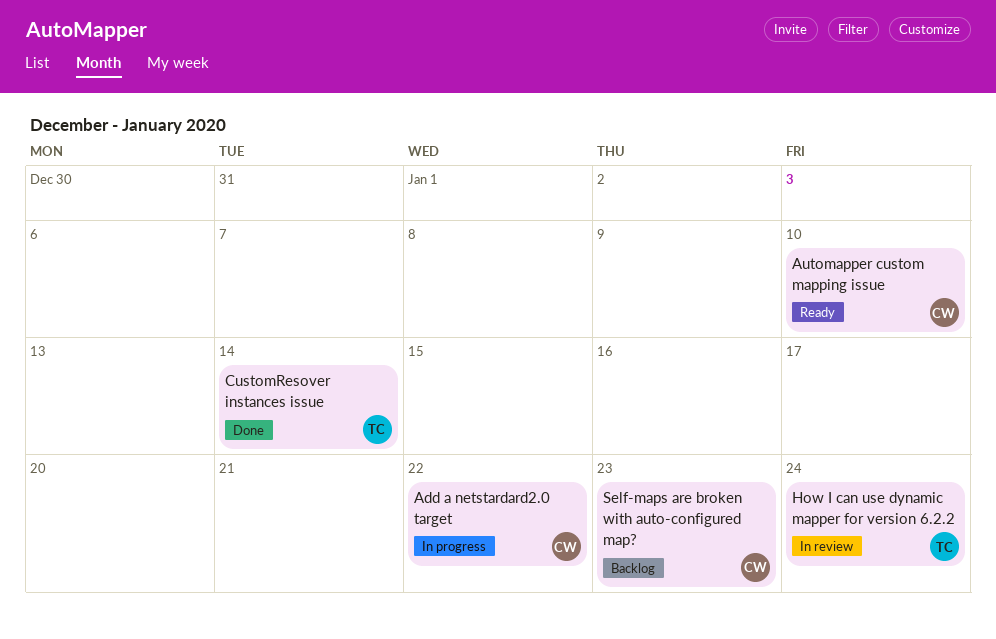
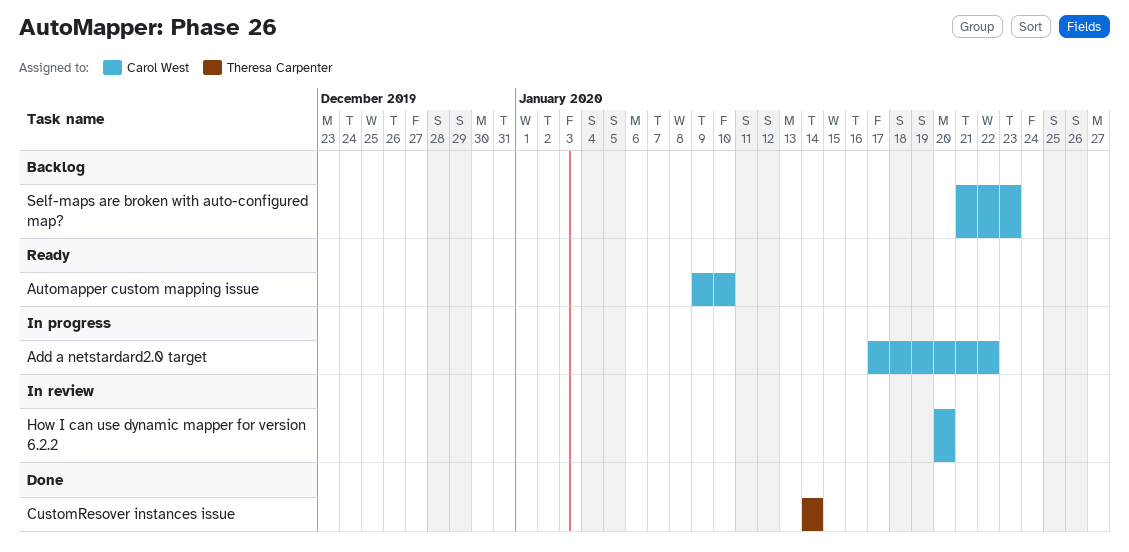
How I can use dynamic mapper for version 6.2.2, owner: Theresa Carpenter -> Carol West
How I can use dynamic mapper for version 6.2.2, due: Jan 24 -> Jan 20

